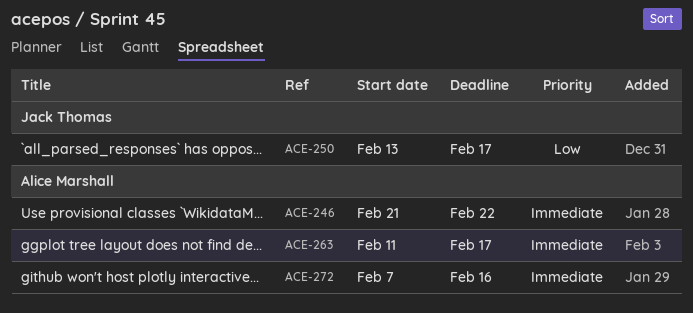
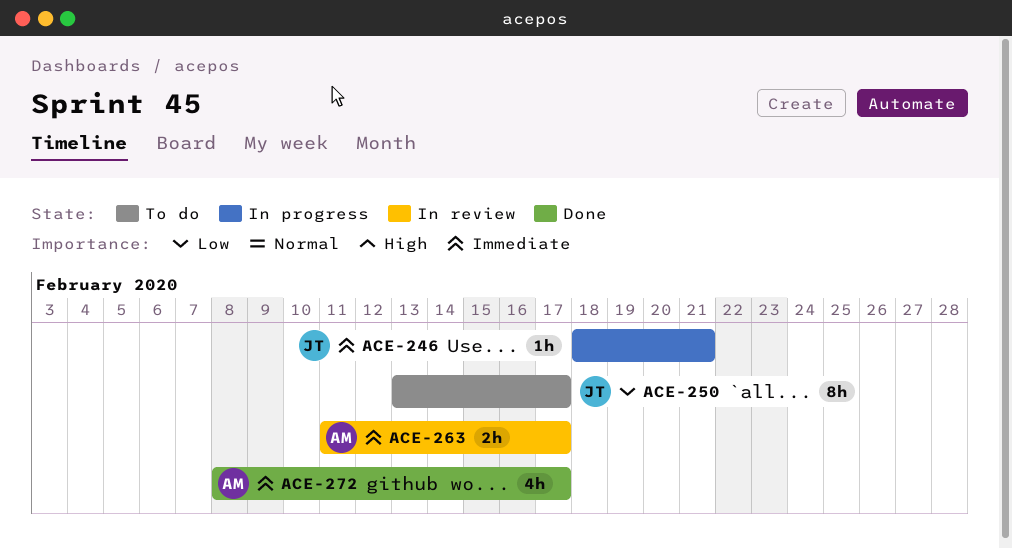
ACE-246, owner: Alice Marshall -> Jack Thomas
ACE-246, start: Feb 21 -> Feb 18
ACE-246, due: Feb 22 -> Feb 21
ACE-272, start: Feb 7 -> Feb 8
ACE-272, due: Feb 16 -> Feb 17

